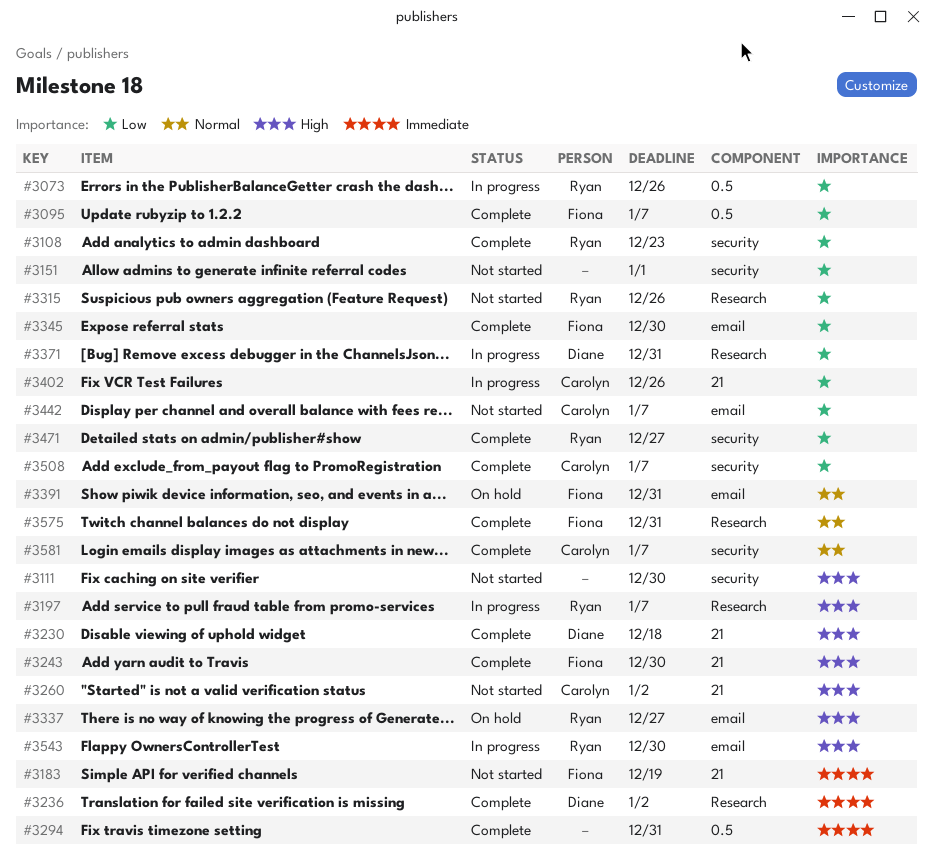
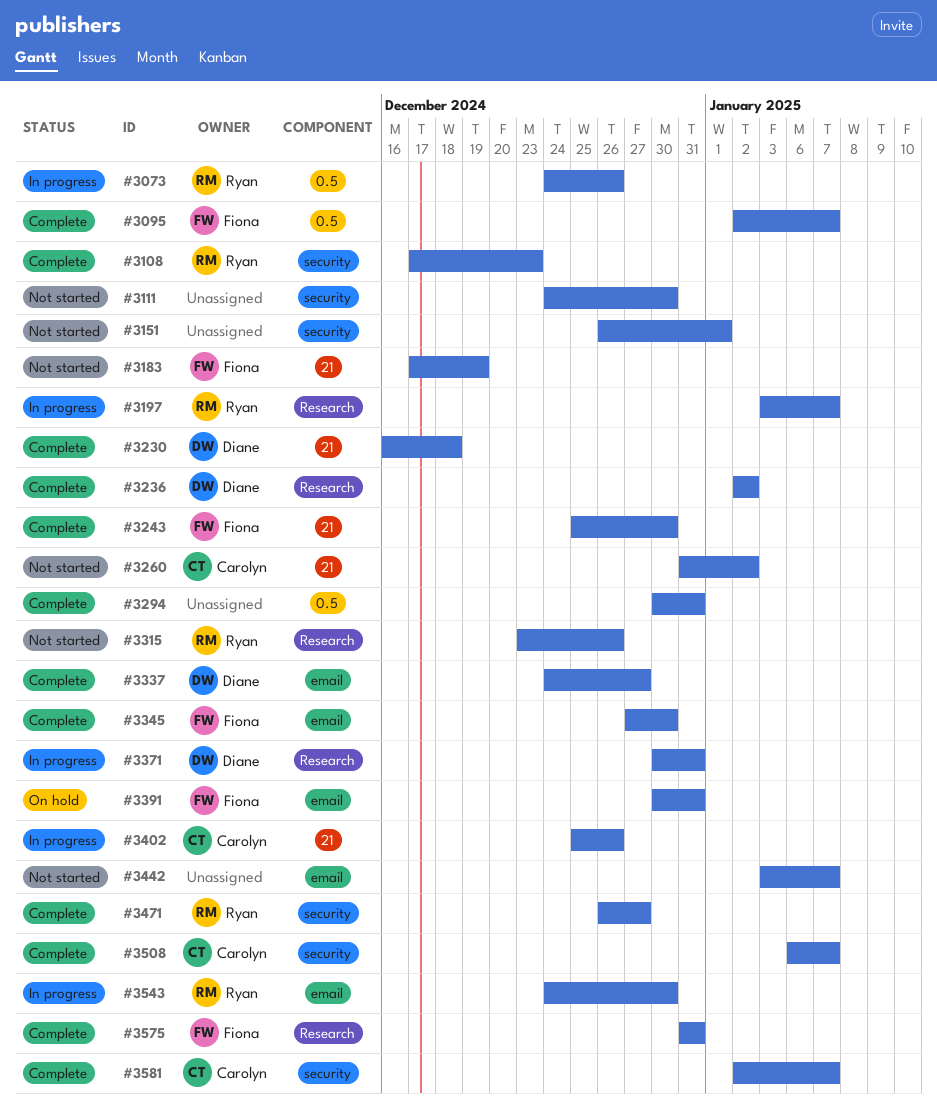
#3337, status: On hold -> Complete
#3337, owner: Ryan -> Diane
#3442, owner: Carolyn -> none

